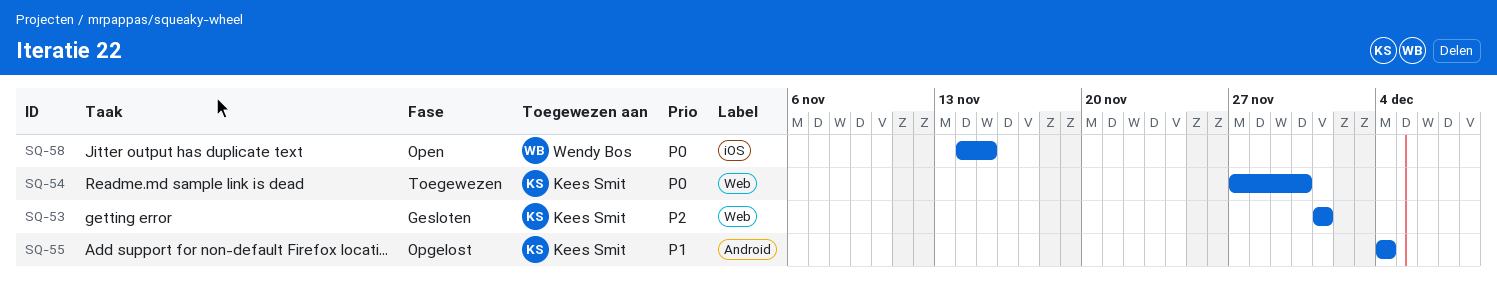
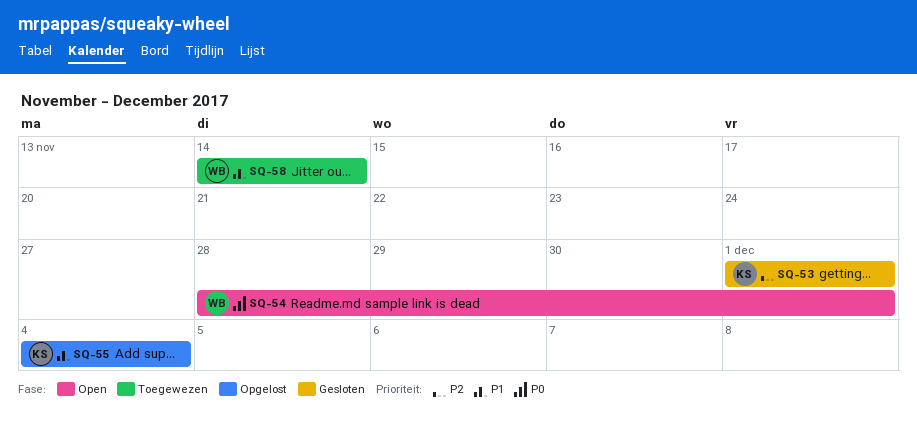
SQ-54, status: Toegewezen -> Open
SQ-54, owner: Kees Smit -> Wendy Bos
SQ-54, start: Nov 27 -> Nov 28
SQ-54, due: Nov 30 -> Dec 1
SQ-58, status: Open -> Toegewezen
SQ-58, priority: P0 -> P1
SQ-58, due: Nov 15 -> Nov 14

